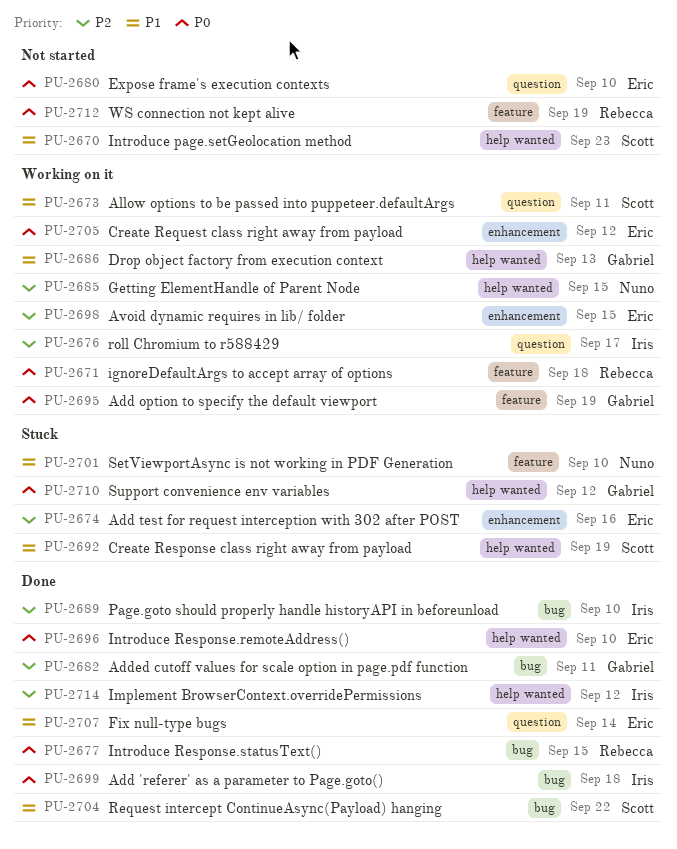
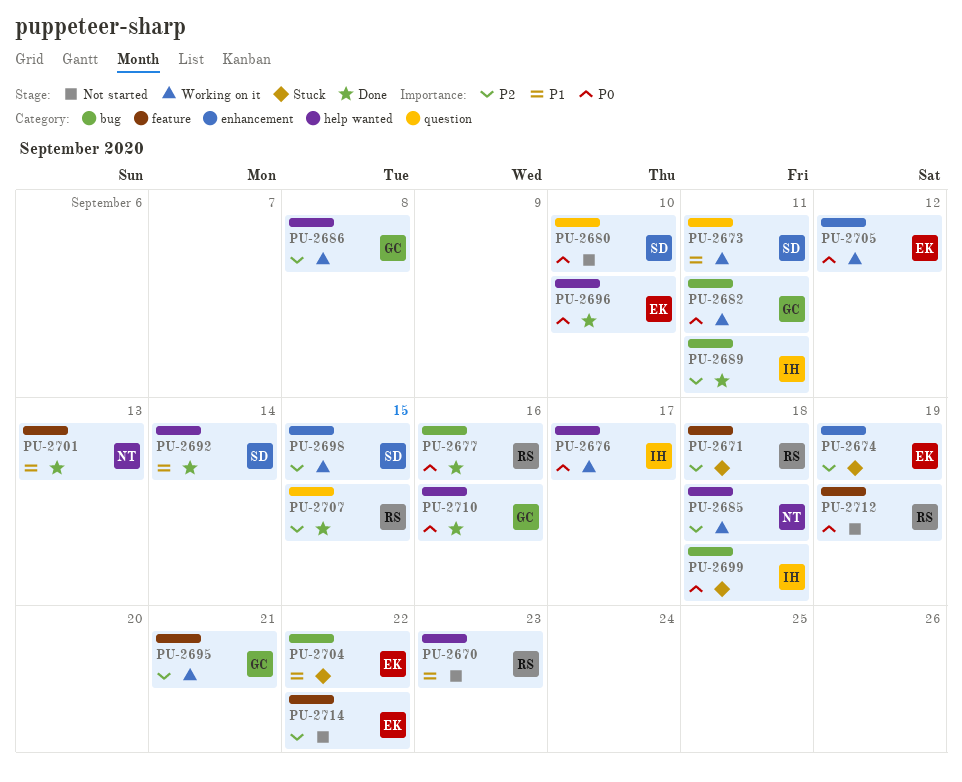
PU-2670, owner: Scott -> Rebecca
PU-2671, status: Working on it -> Stuck
PU-2671, priority: P0 -> P2
PU-2674, due: Sep 16 -> Sep 19
PU-2676, priority: P2 -> P0
PU-2676, label: question -> help wanted
PU-2677, due: Sep 15 -> Sep 16
PU-2680, owner: Eric -> Scott
PU-2682, status: Done -> Working on it
PU-2682, priority: P2 -> P0
PU-2685, due: Sep 15 -> Sep 18
PU-2686, priority: P1 -> P2
PU-2686, due: Sep 13 -> Sep 8
PU-2689, due: Sep 10 -> Sep 11
PU-2692, status: Stuck -> Done
PU-2692, due: Sep 19 -> Sep 14
PU-2695, priority: P0 -> P2
PU-2695, due: Sep 19 -> Sep 21
PU-2698, owner: Eric -> Scott
PU-2699, status: Done -> Stuck
PU-2701, status: Stuck -> Done
PU-2701, due: Sep 10 -> Sep 13
PU-2704, status: Done -> Stuck
PU-2704, owner: Scott -> Eric
PU-2707, owner: Eric -> Rebecca
PU-2707, priority: P1 -> P2
PU-2707, due: Sep 14 -> Sep 15
PU-2710, status: Stuck -> Done
PU-2710, due: Sep 12 -> Sep 16
PU-2714, status: Done -> Not started
PU-2714, owner: Iris -> Eric
PU-2714, label: help wanted -> feature
PU-2714, due: Sep 12 -> Sep 22

